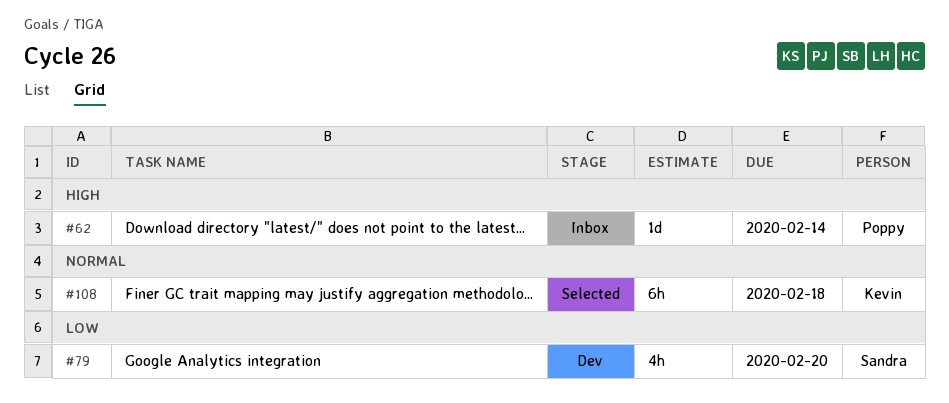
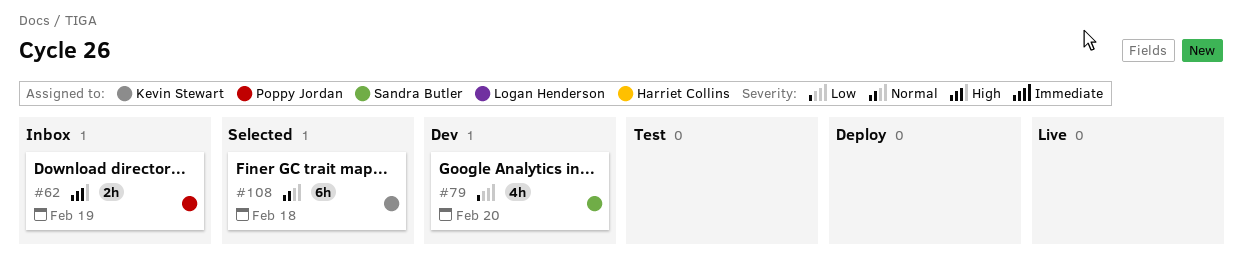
#62, estimate: 1d -> 2h
#62, due: Feb 14 -> Feb 19

